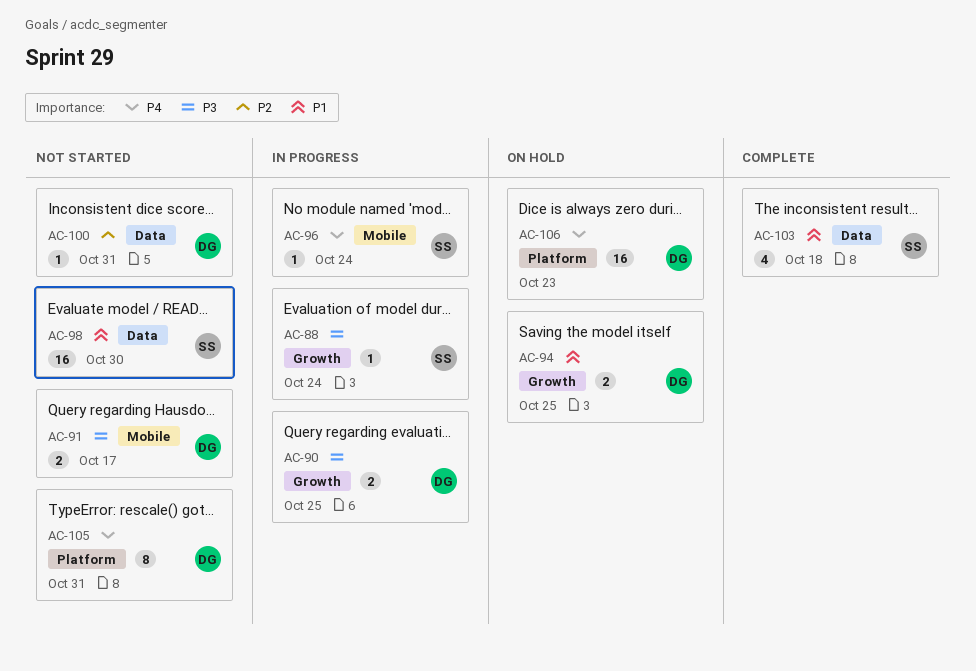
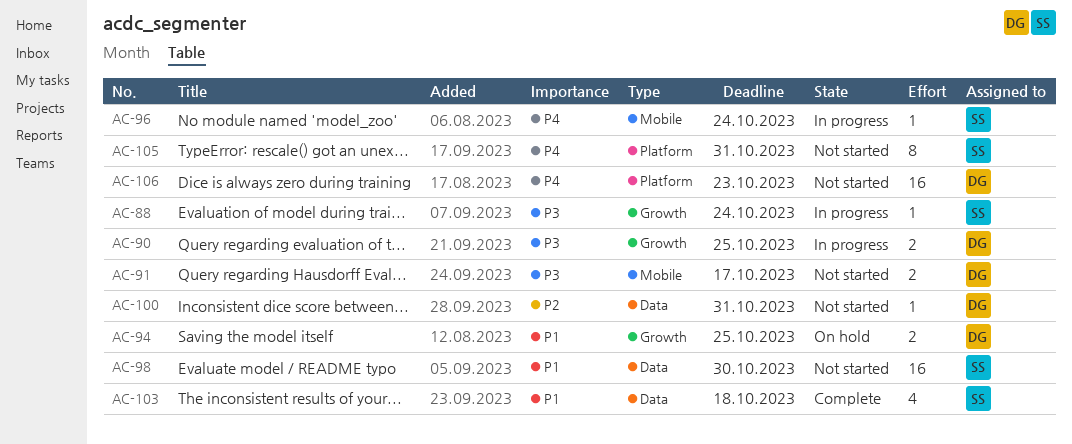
AC-105, owner: DG -> SS
AC-106, status: On hold -> Not started

